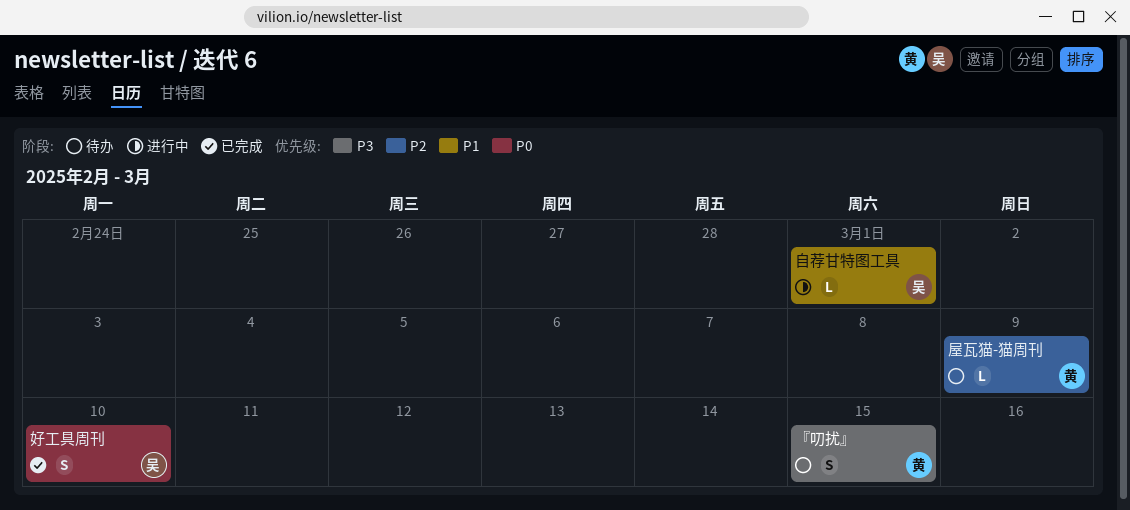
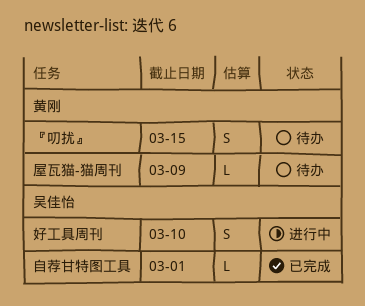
好工具周刊, status: 已完成 -> 进行中
自荐甘特图工具, status: 进行中 -> 已完成

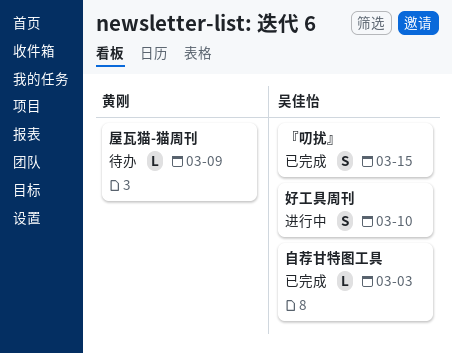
『叨扰』, status: 待办 -> 已完成
『叨扰』, owner: 黄刚 -> 吴佳怡
自荐甘特图工具, due: Mar 1 -> Mar 3

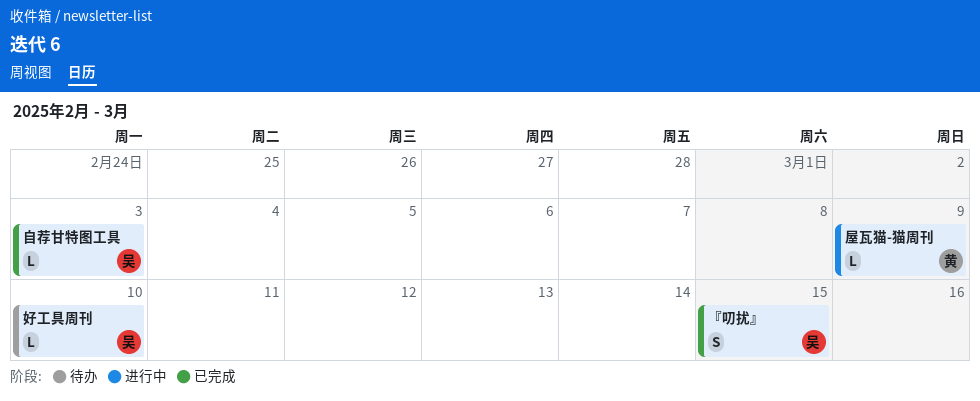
好工具周刊, status: 进行中 -> 待办
好工具周刊, estimate: S -> L
屋瓦猫-猫周刊, status: 待办 -> 进行中

